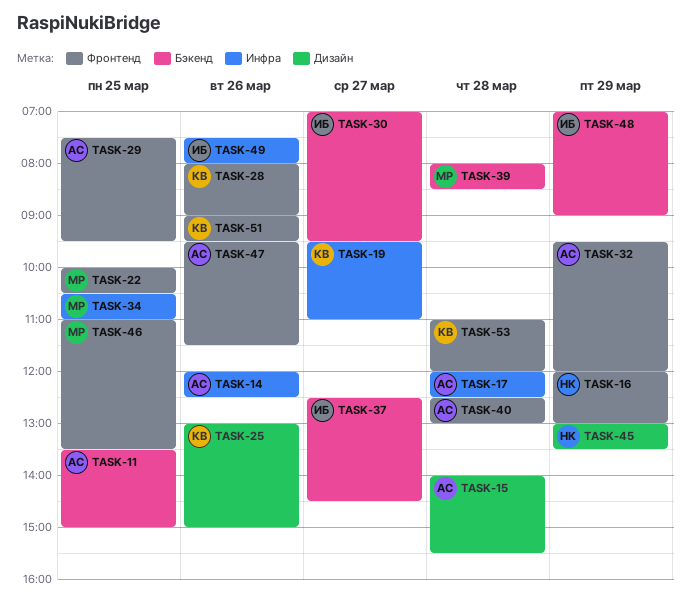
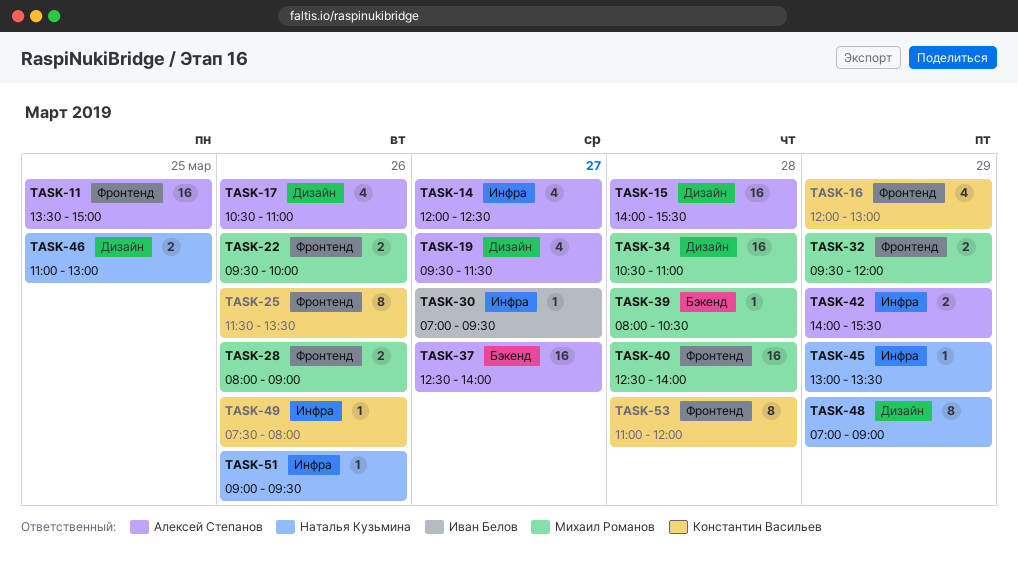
TASK-11, label: Бэкенд -> Фронтенд
TASK-14, day: Mar 26 -> Mar 27
TASK-16, owner: Наталья Кузьмина -> Константин Васильев
TASK-17, label: Инфра -> Дизайн
TASK-17, day: Mar 28 -> Mar 26
TASK-17, begins: 12:00 -> 10:30
TASK-17, ends: 12:30 -> 11:00
TASK-19, owner: Константин Васильев -> Алексей Степанов
TASK-19, label: Инфра -> Дизайн
TASK-19, ends: 11:00 -> 11:30
TASK-22, day: Mar 25 -> Mar 26
TASK-22, begins: 10:00 -> 09:30
TASK-22, ends: 10:30 -> 10:00
TASK-25, label: Дизайн -> Фронтенд
TASK-25, begins: 13:00 -> 11:30
TASK-25, ends: 15:00 -> 13:30
TASK-28, owner: Константин Васильев -> Михаил Романов
TASK-29: present -> none
TASK-30, label: Бэкенд -> Инфра
TASK-32, owner: Алексей Степанов -> Михаил Романов
TASK-34, label: Инфра -> Дизайн
TASK-34, day: Mar 25 -> Mar 28
TASK-37, owner: Иван Белов -> Алексей Степанов
TASK-37, ends: 14:30 -> 14:00
TASK-39, ends: 08:30 -> 10:30
TASK-40, owner: Алексей Степанов -> Михаил Романов
TASK-40, ends: 13:00 -> 14:00
TASK-42: none -> present
TASK-45, label: Дизайн -> Инфра
TASK-46, owner: Михаил Романов -> Наталья Кузьмина
TASK-46, label: Фронтенд -> Дизайн
TASK-46, ends: 13:30 -> 13:00
TASK-47: present -> none
TASK-48, owner: Иван Белов -> Наталья Кузьмина
TASK-48, label: Бэкенд -> Дизайн
TASK-49, owner: Иван Белов -> Константин Васильев
TASK-51, owner: Константин Васильев -> Наталья Кузьмина
TASK-51, label: Фронтенд -> Инфра

